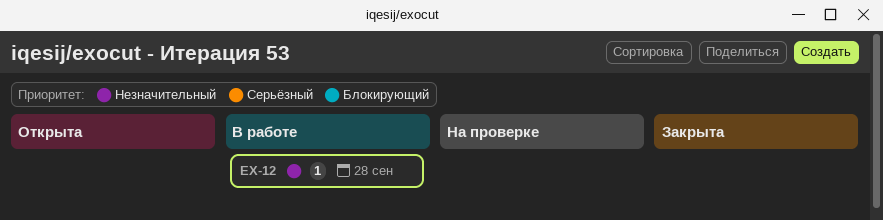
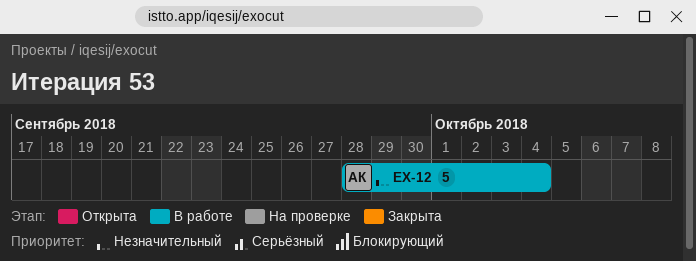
EX-12, estimate: 1 -> 5
EX-12, due: Sep 28 -> Oct 4

